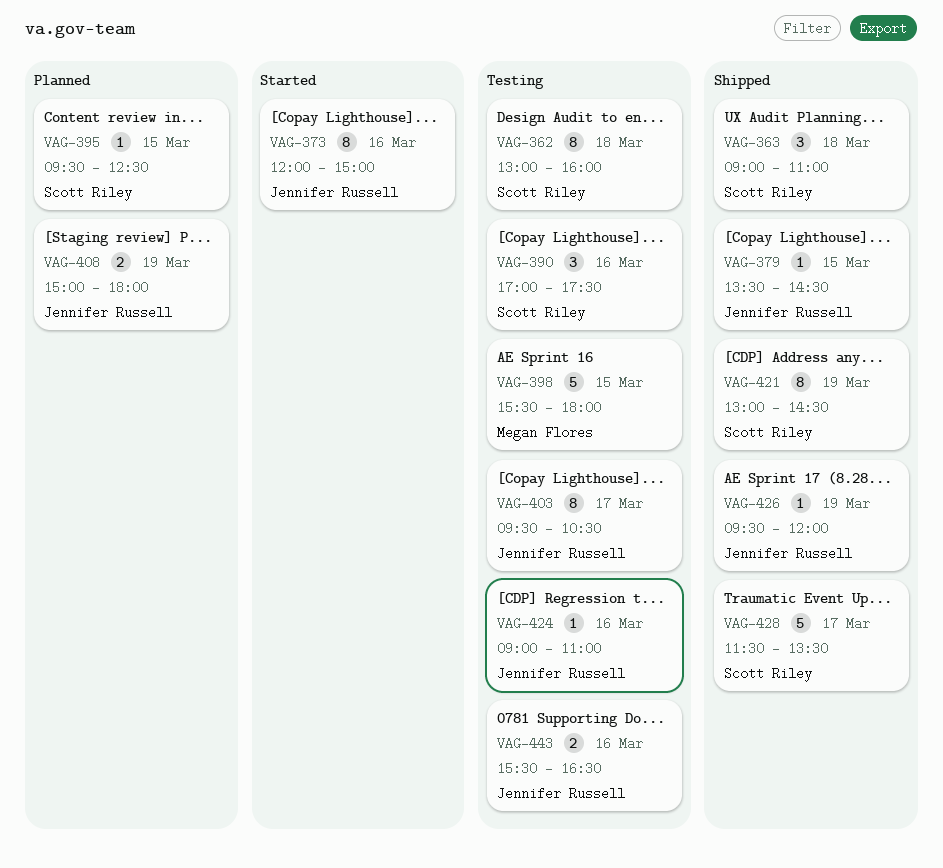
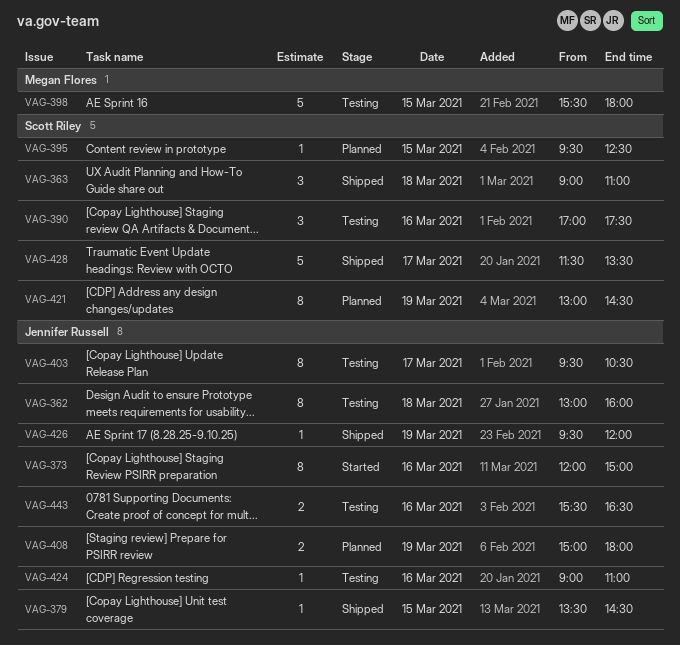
VAG-362, owner: Scott Riley -> Jennifer Russell
VAG-421, status: Shipped -> Planned

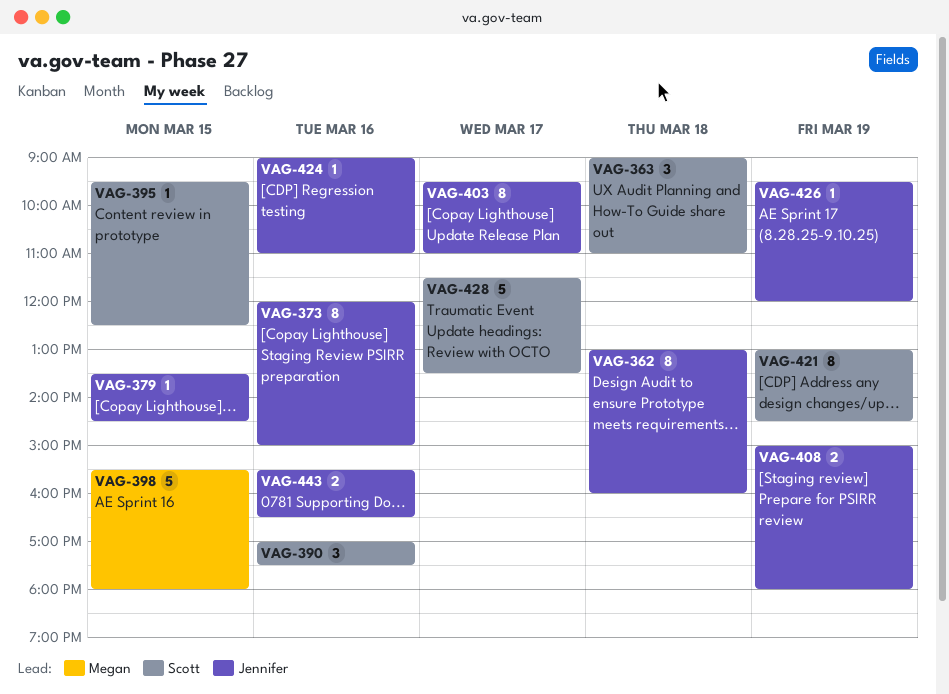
VAG-403, ends: 10:30 -> 11:00

